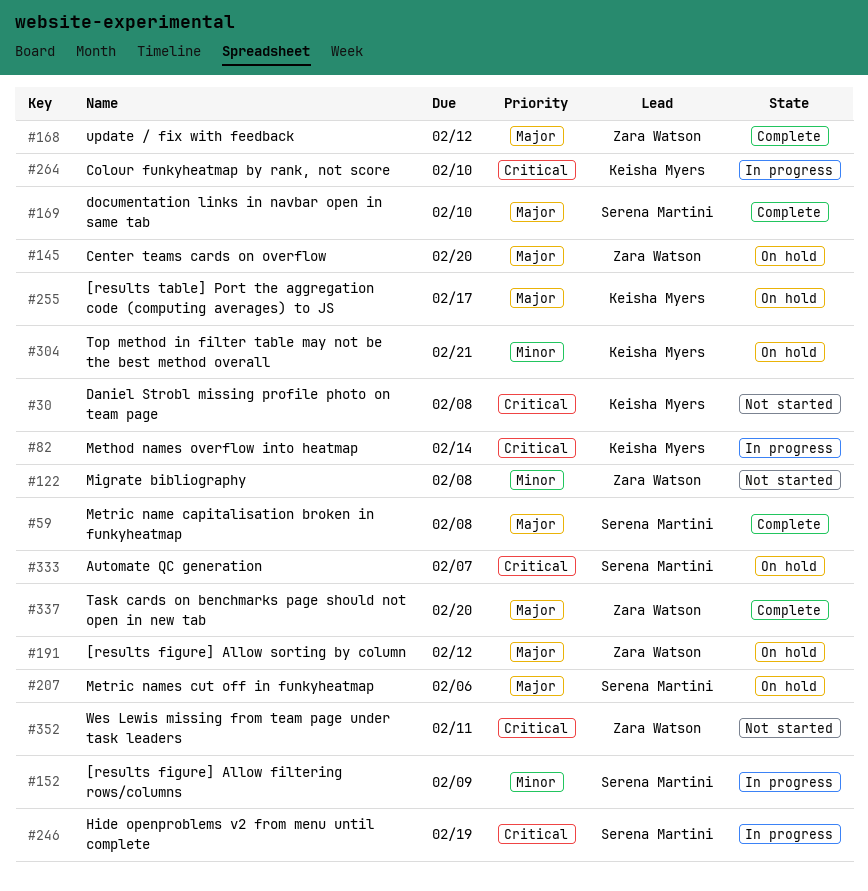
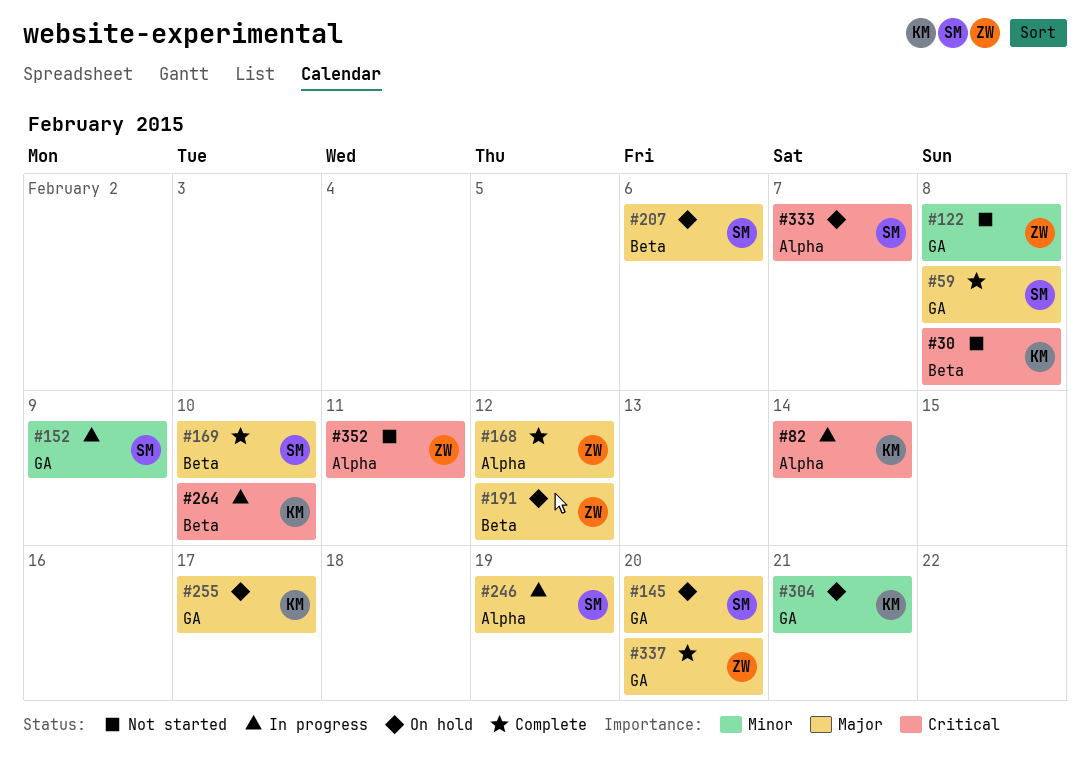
#145, owner: Zara Watson -> Serena Martini
#246, priority: Critical -> Major

